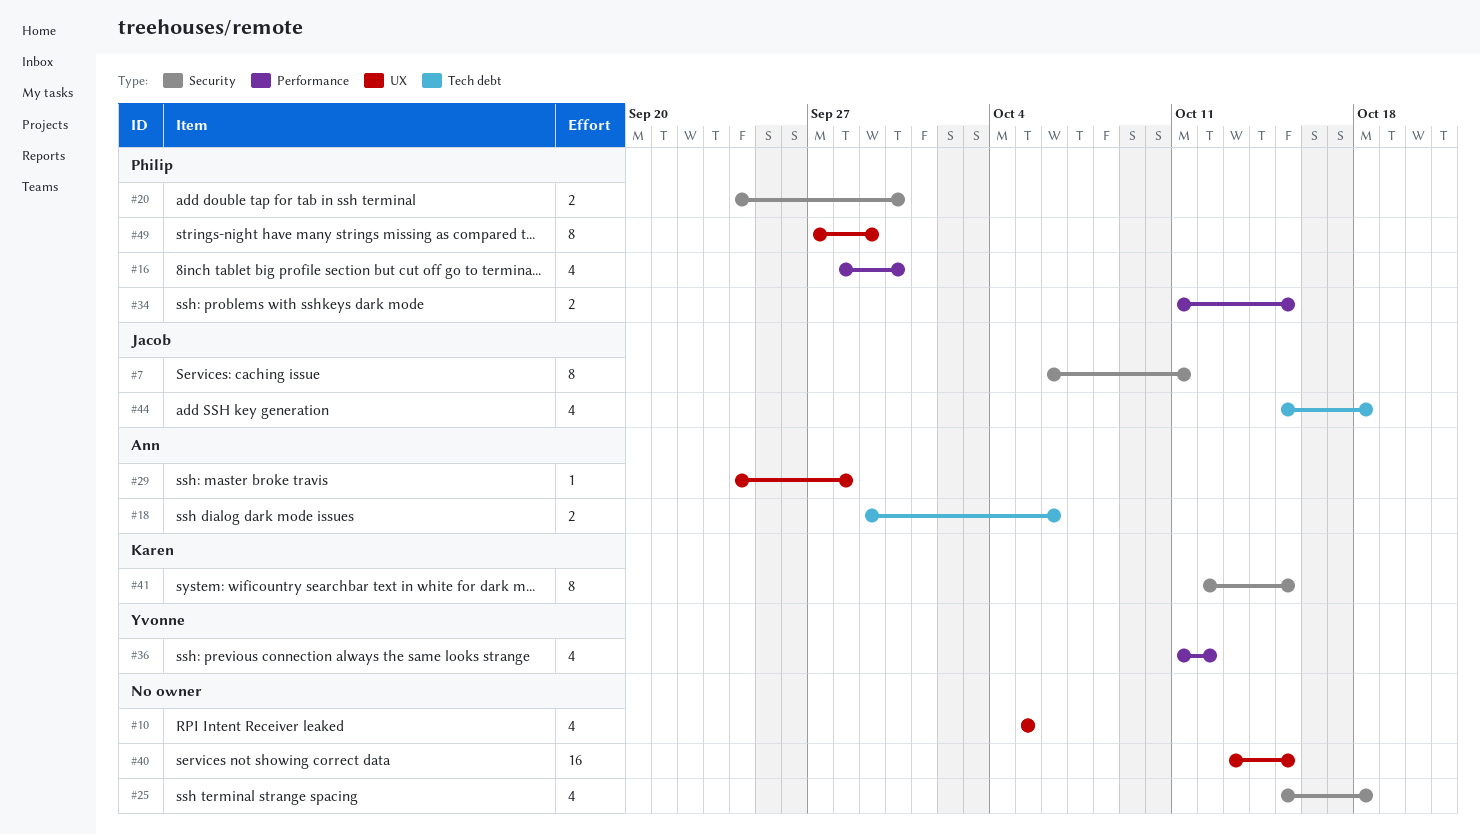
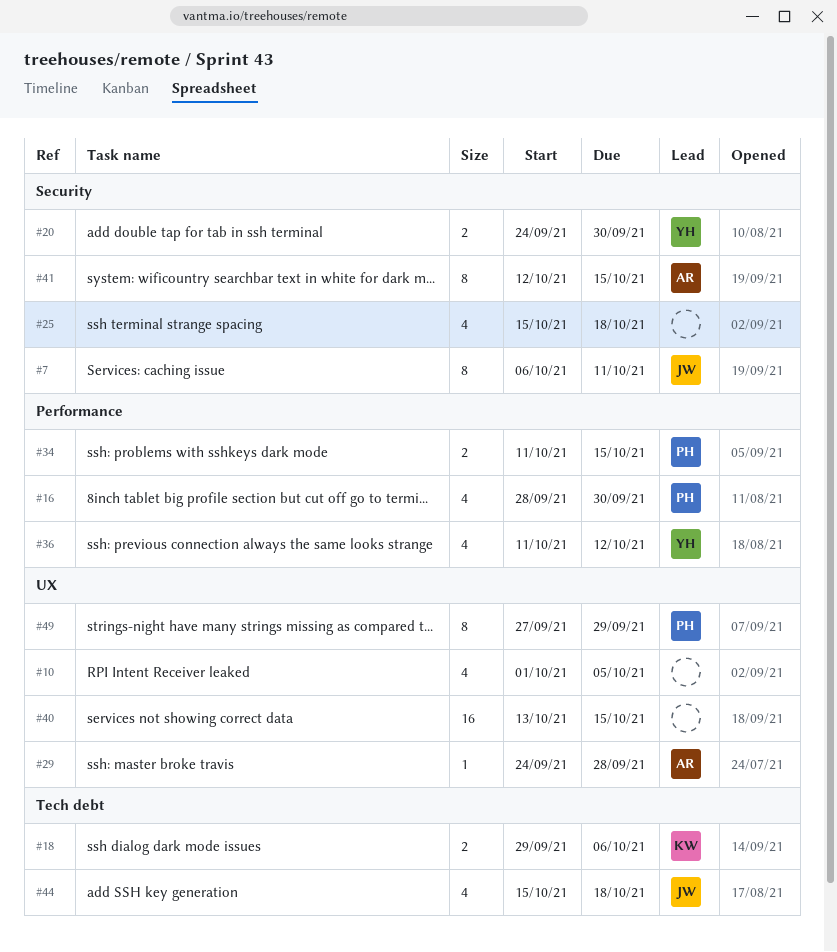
#10, start: Oct 5 -> Oct 1
#18, owner: Ann -> Karen
#20, owner: Philip -> Yvonne
#41, owner: Karen -> Ann

